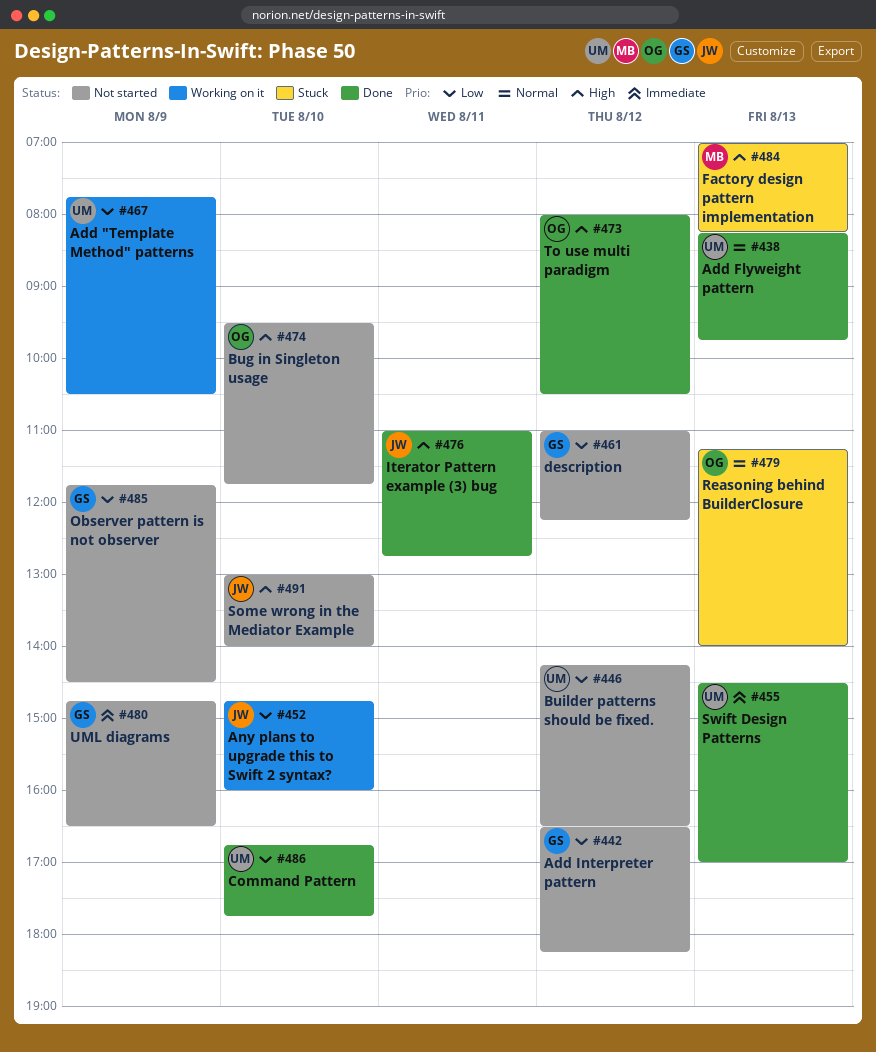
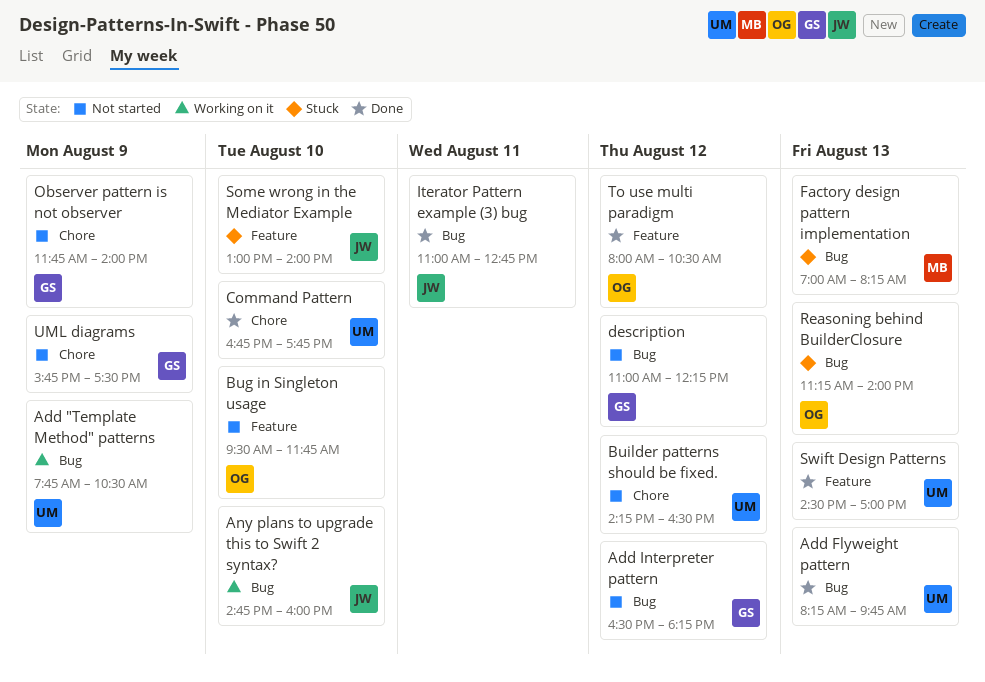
Observer pattern is not observer, ends: 14:30 -> 14:00
Some wrong in the Mediator Example, status: Not started -> Stuck
UML diagrams, begins: 14:45 -> 15:45
UML diagrams, ends: 16:30 -> 17:30

